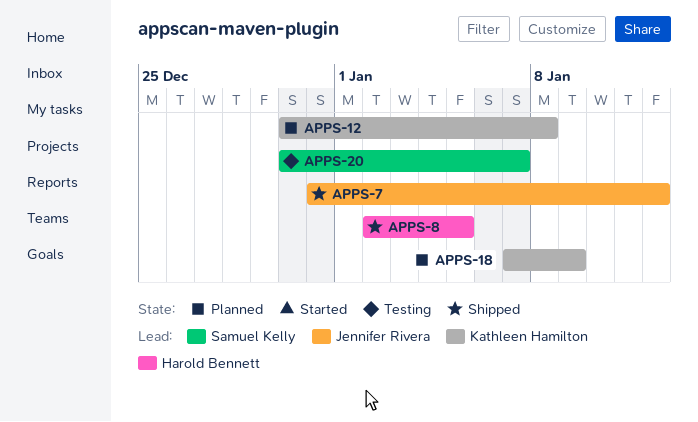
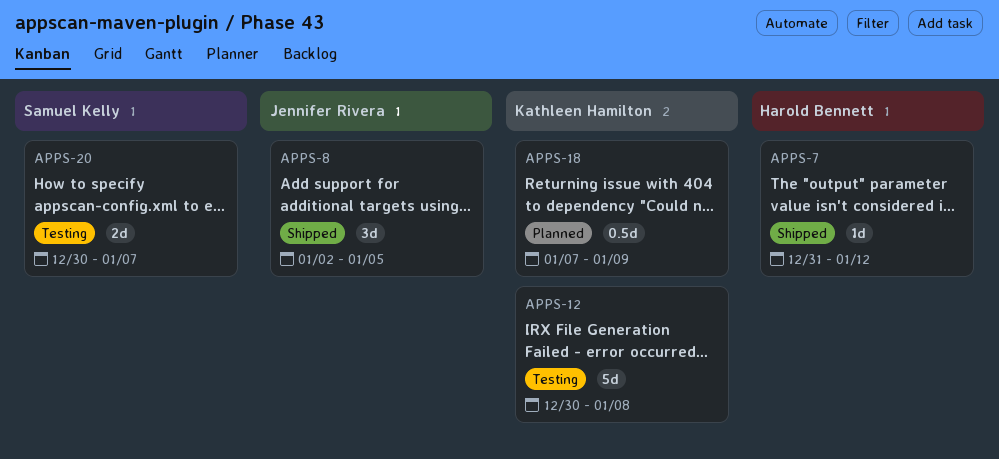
APPS-7, owner: Jennifer Rivera -> Harold Bennett
APPS-8, owner: Harold Bennett -> Jennifer Rivera
APPS-12, status: Planned -> Testing

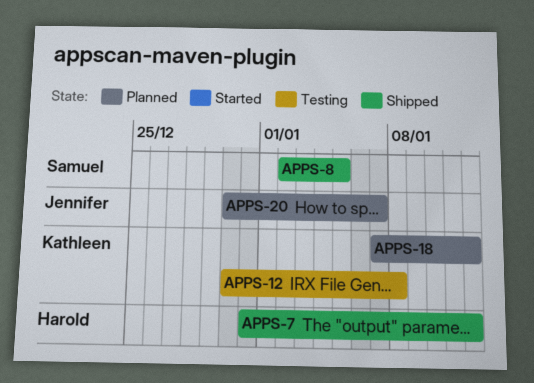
APPS-8, owner: Jennifer Rivera -> Samuel Kelly
APPS-18, due: Jan 9 -> Jan 12
APPS-20, status: Testing -> Planned
APPS-20, owner: Samuel Kelly -> Jennifer Rivera

